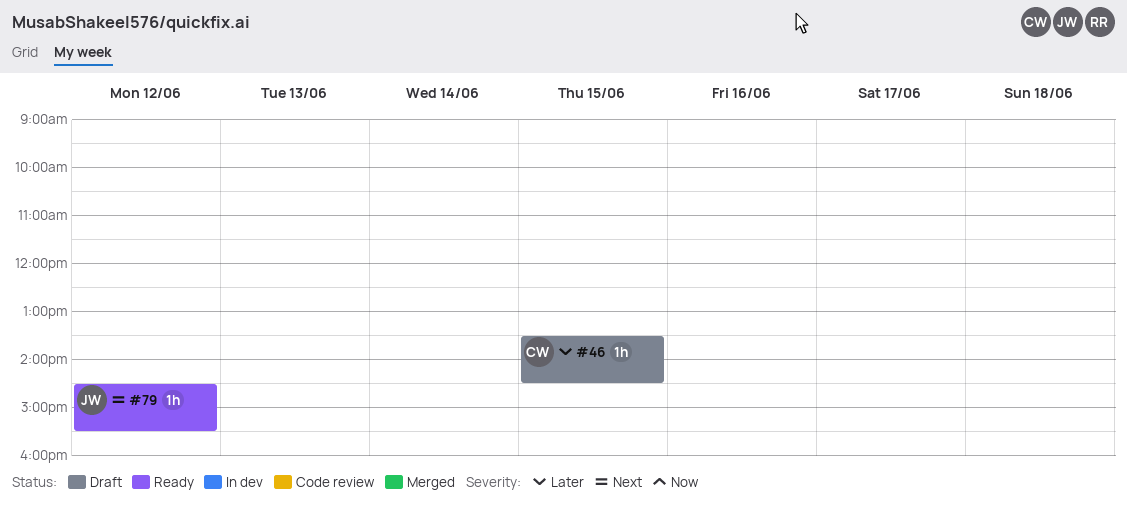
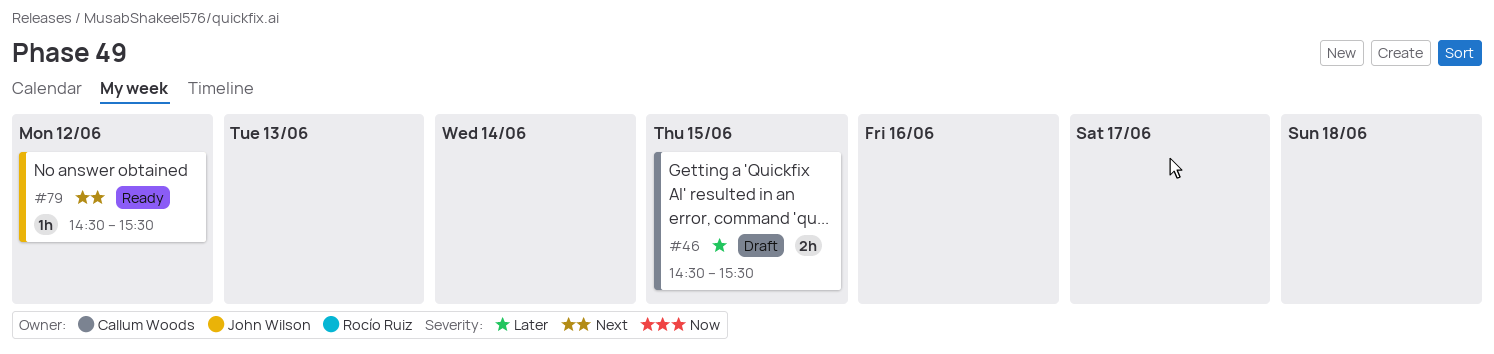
#46, estimate: 1h -> 2h
#46, begins: 13:30 -> 14:30
#46, ends: 14:30 -> 15:30

